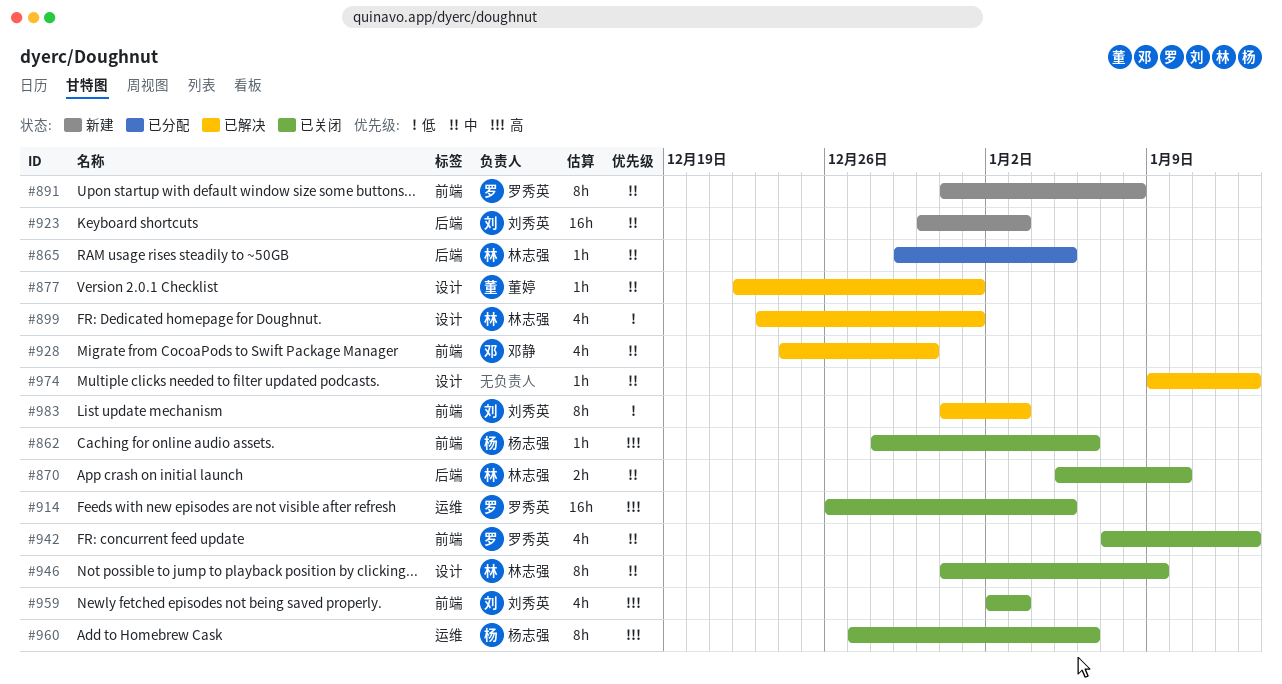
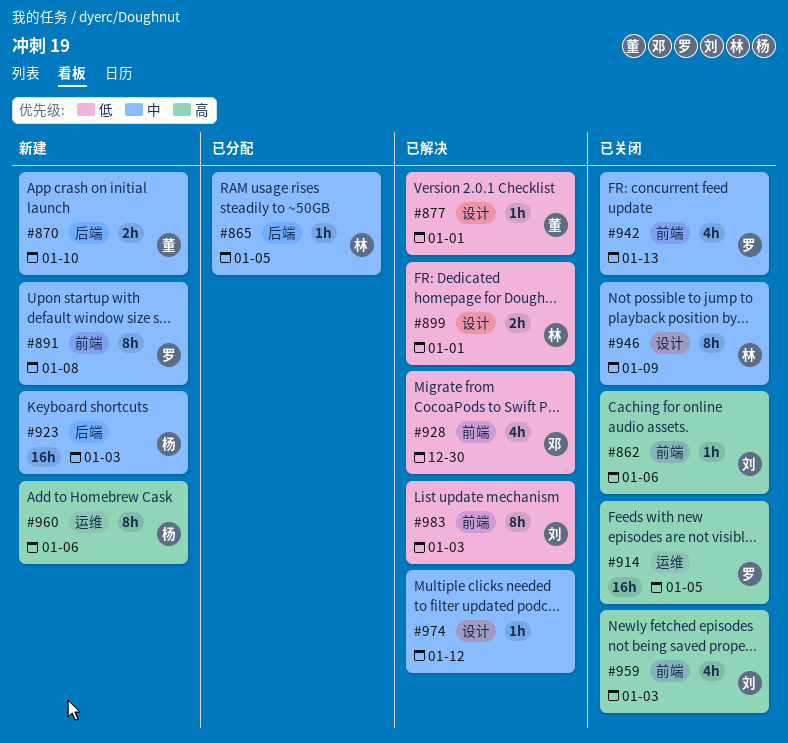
#862, owner: 杨志强 -> 刘秀英
#870, status: 已关闭 -> 新建
#870, owner: 林志强 -> 董婷
#877, priority: 中 -> 低
#899, estimate: 4h -> 2h
#923, owner: 刘秀英 -> 杨志强
#928, priority: 中 -> 低
#960, status: 已关闭 -> 新建
#974, due: Jan 13 -> Jan 12

